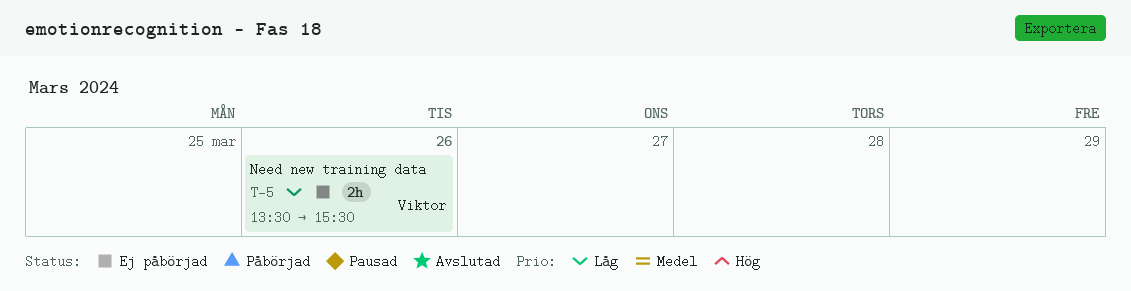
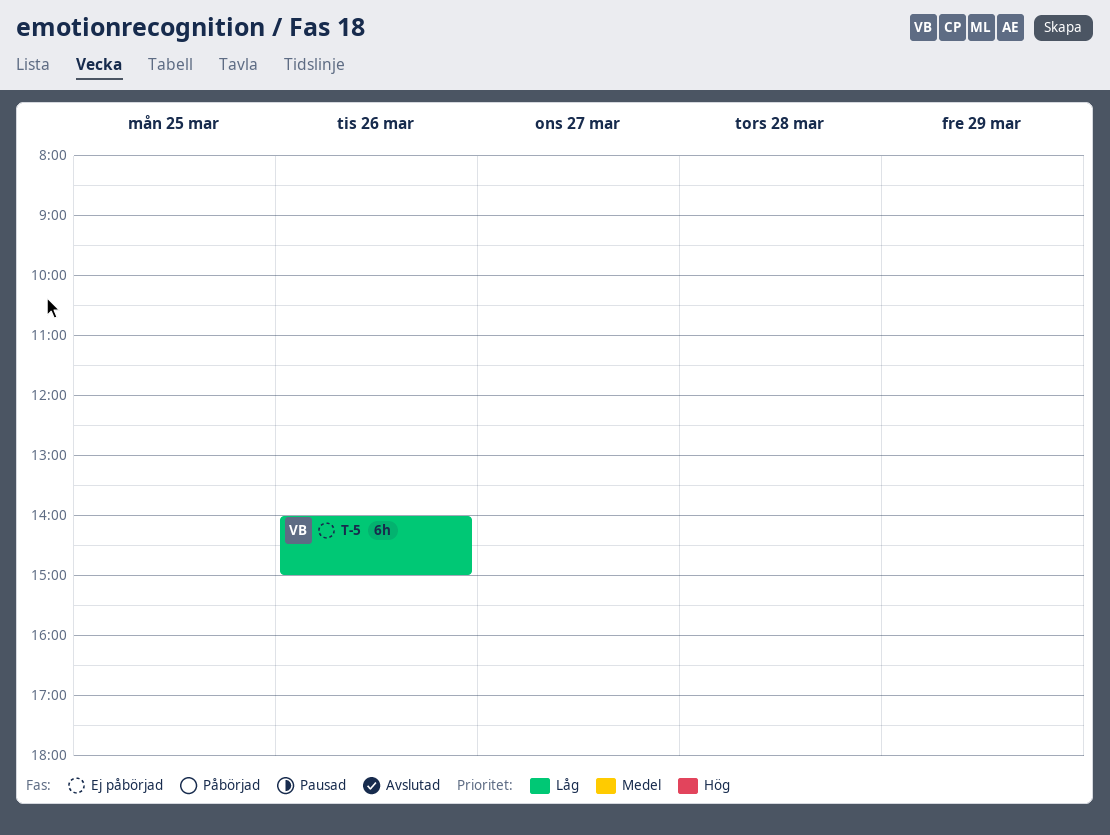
T-5, estimate: 2h -> 6h
T-5, begins: 13:30 -> 14:00
T-5, ends: 15:30 -> 15:00

